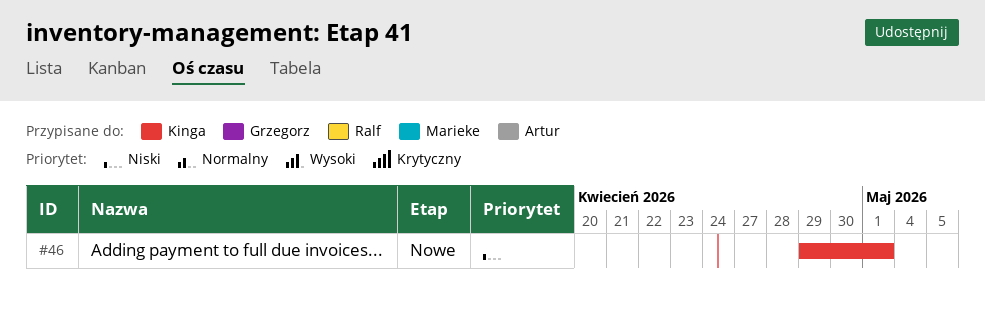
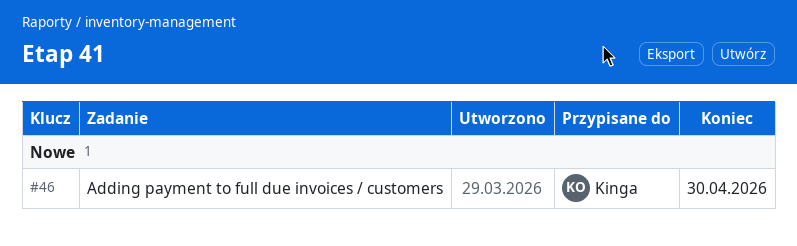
#46, due: May 1 -> Apr 30

